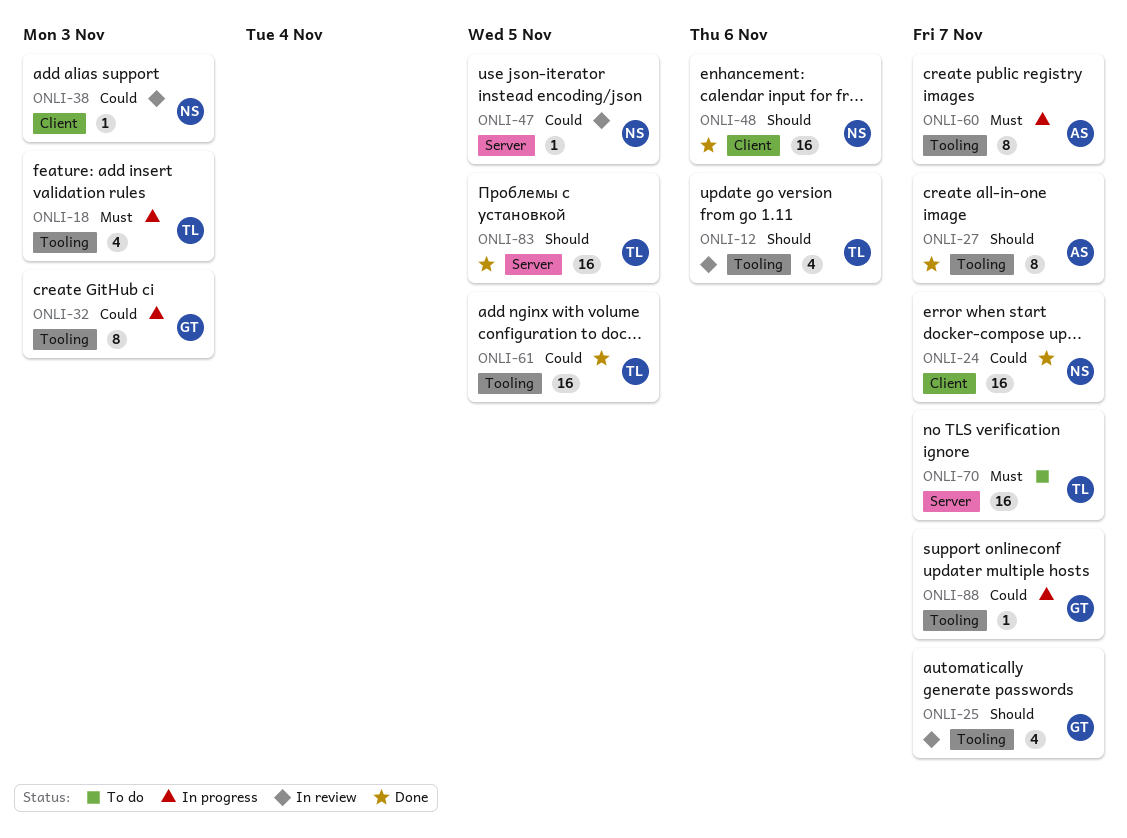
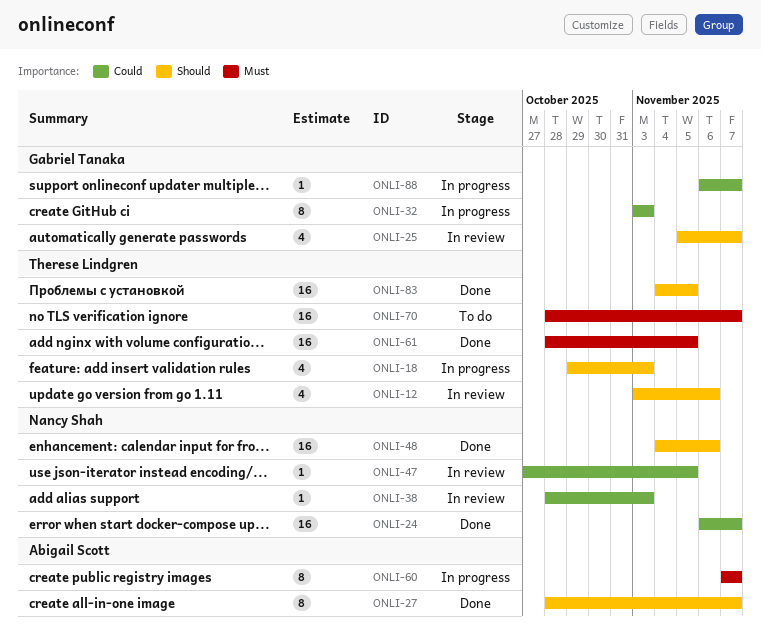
ONLI-18, priority: Must -> Should
ONLI-61, priority: Could -> Must

